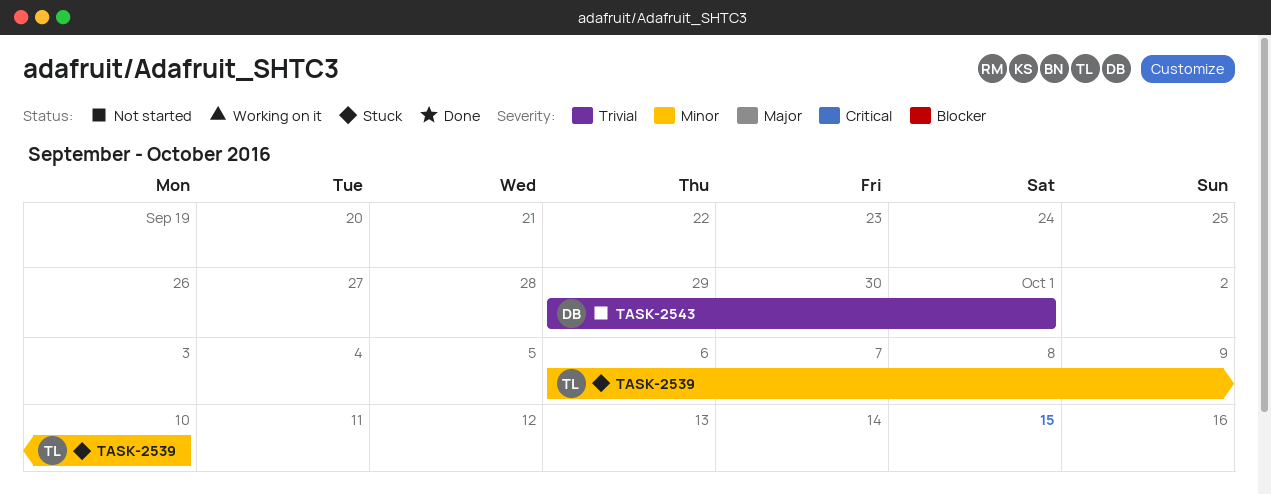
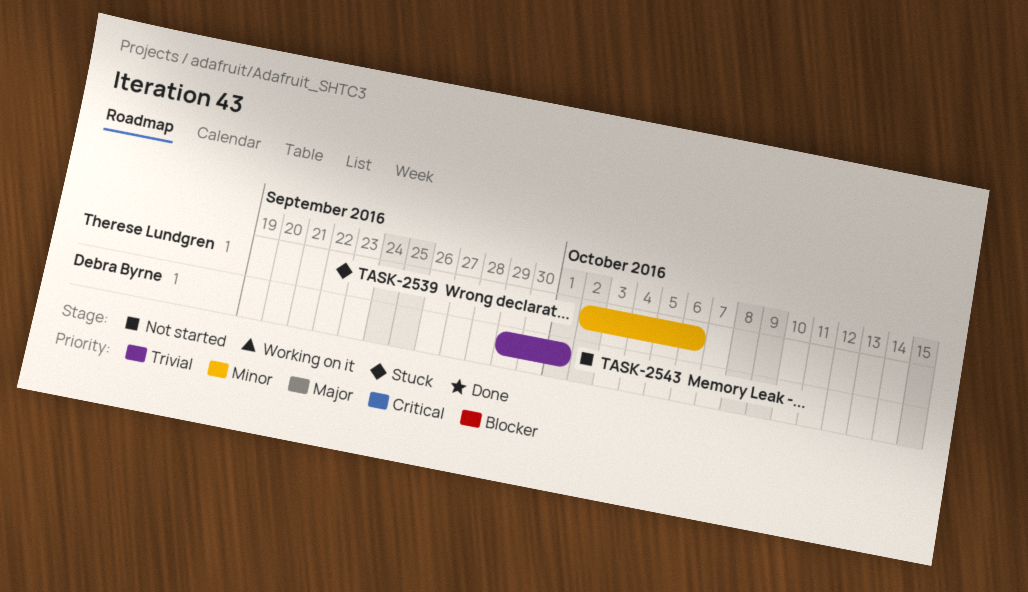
TASK-2539, start: Oct 6 -> Oct 2
TASK-2539, due: Oct 10 -> Oct 6

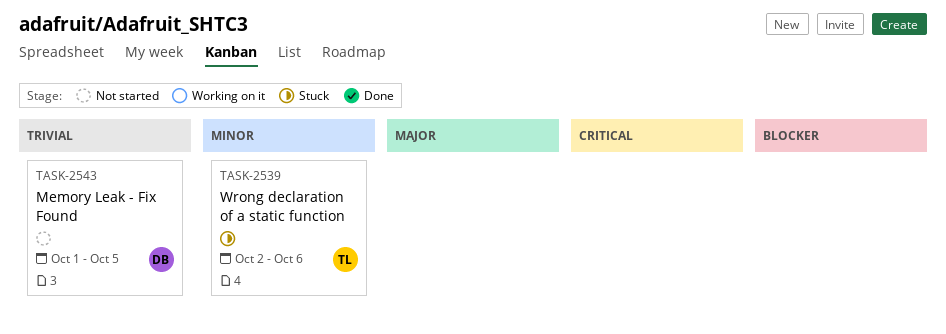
TASK-2543, start: Sep 29 -> Oct 1
TASK-2543, due: Oct 1 -> Oct 5

